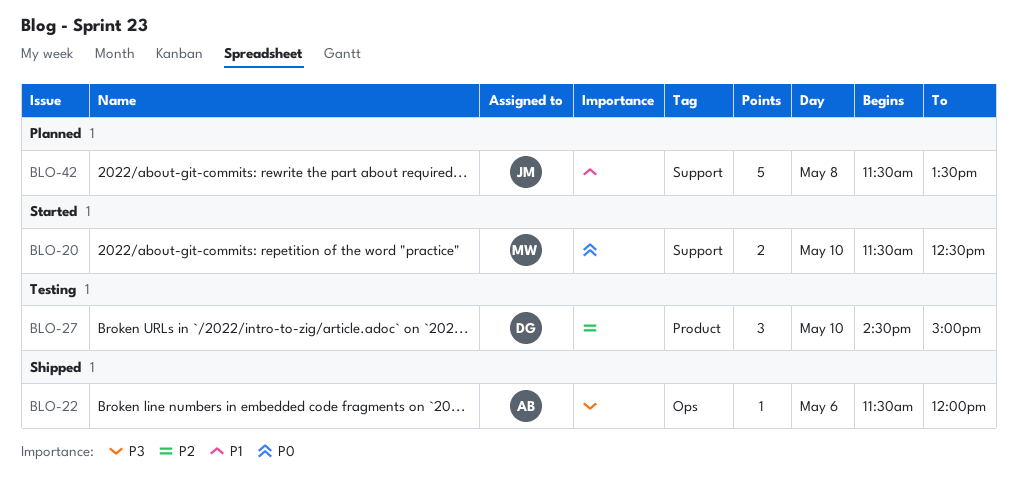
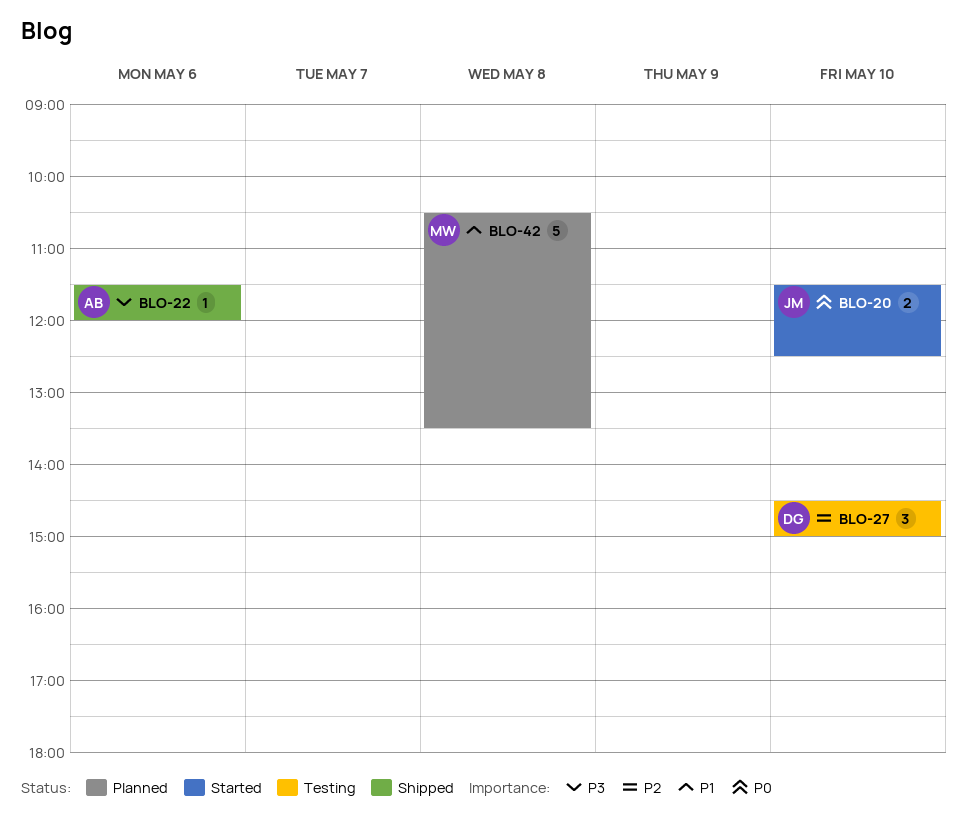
BLO-20, owner: MW -> JM
BLO-42, owner: JM -> MW
BLO-42, begins: 11:30 -> 10:30

